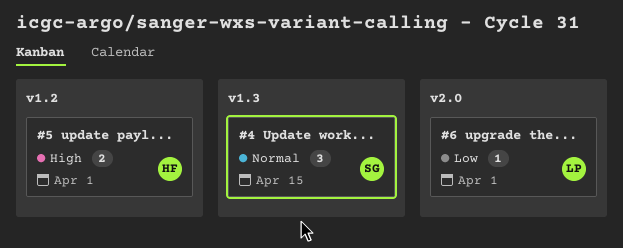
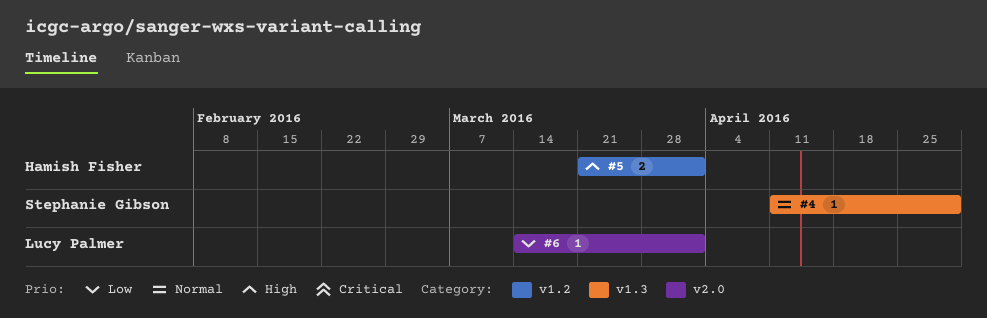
#4, estimate: 3 -> 1
#4, due: Apr 15 -> Apr 29

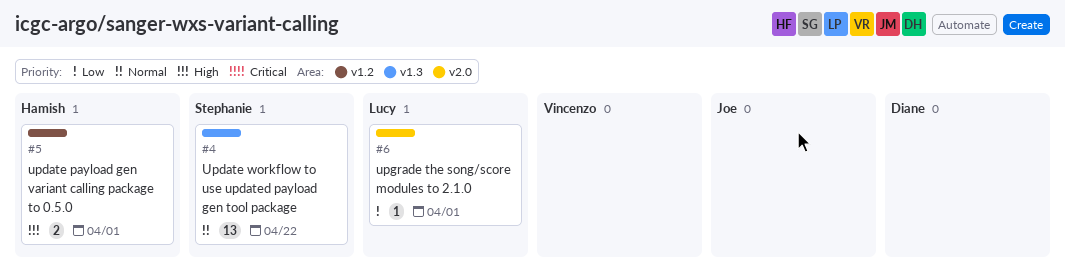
#4, estimate: 1 -> 13
#4, due: Apr 29 -> Apr 22

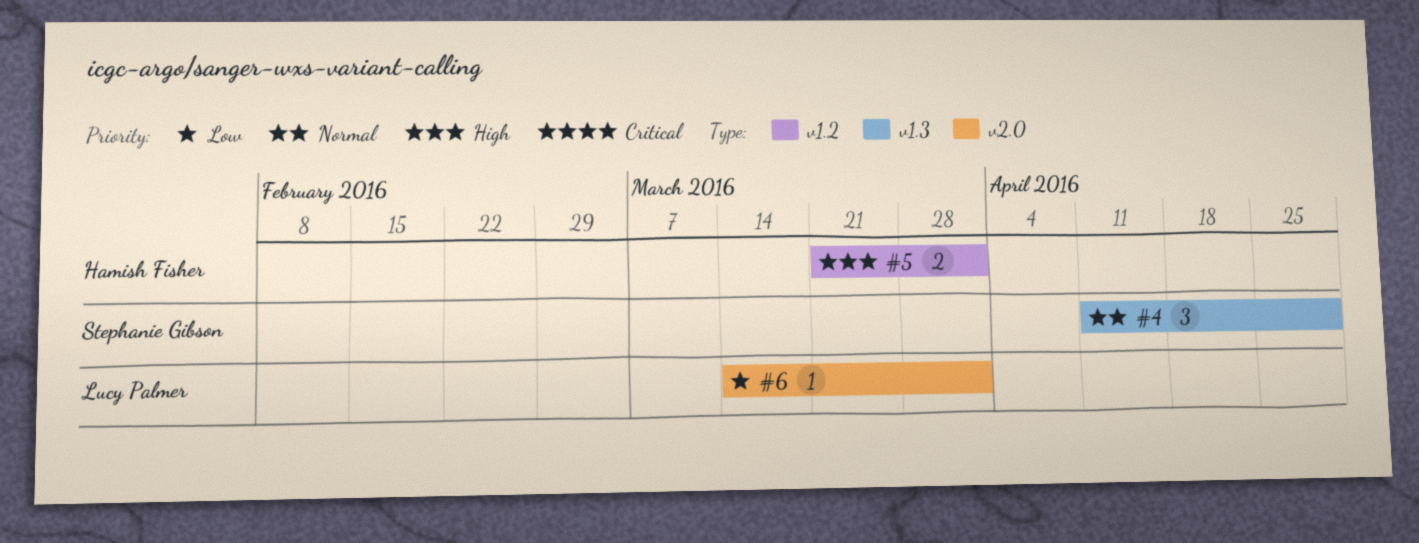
#4, estimate: 13 -> 3
#4, due: Apr 22 -> Apr 29

